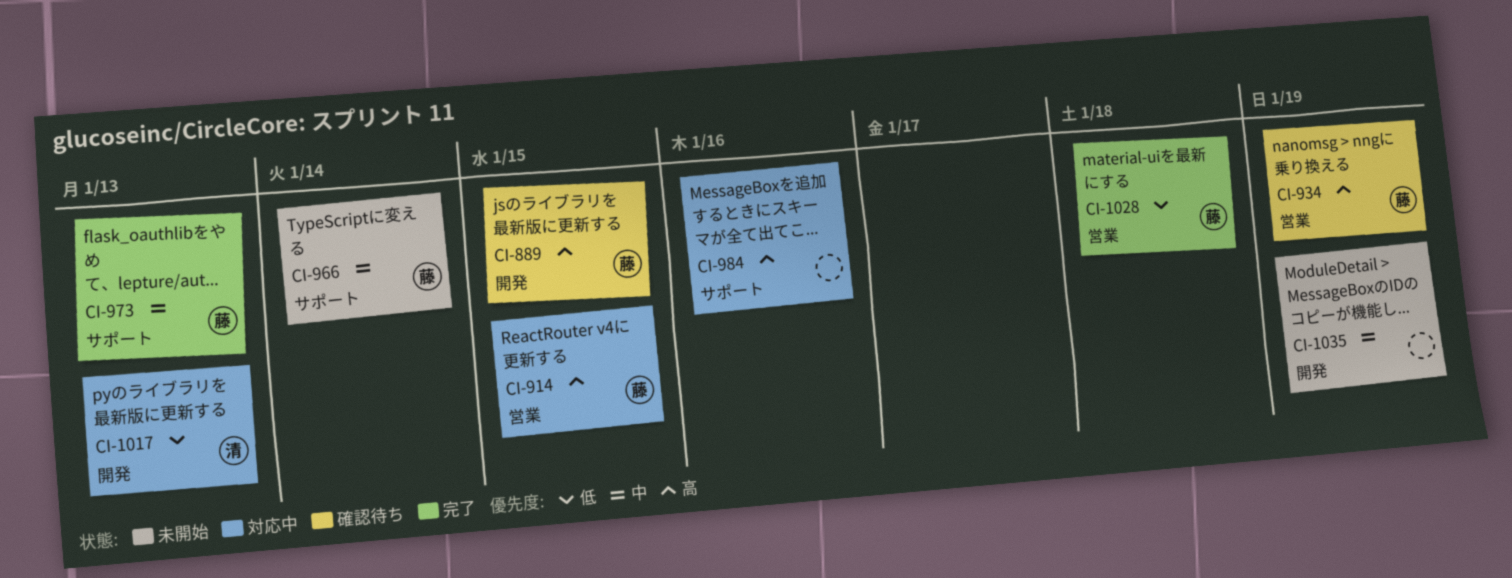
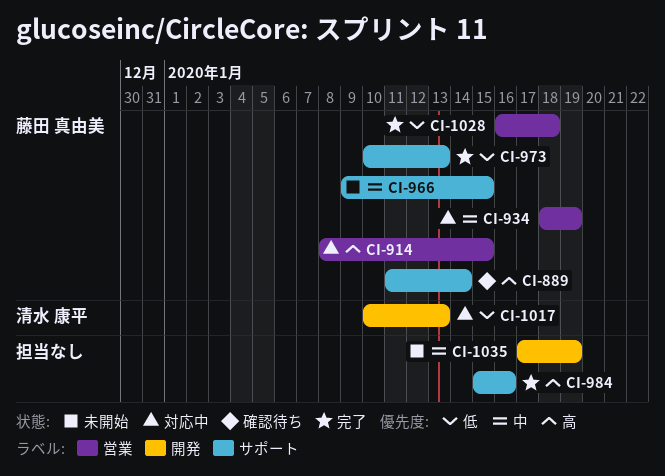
CI-889, label: 開発 -> サポート
CI-889, due: Jan 15 -> Jan 14
CI-934, status: 確認待ち -> 対応中
CI-934, priority: 高 -> 中
CI-966, due: Jan 14 -> Jan 15
CI-973, priority: 中 -> 低
CI-984, status: 対応中 -> 完了

